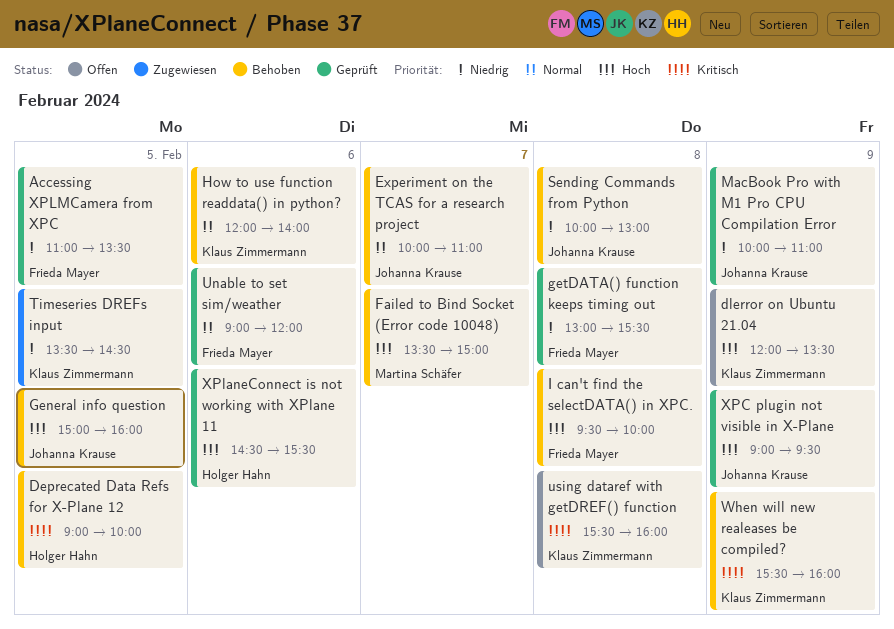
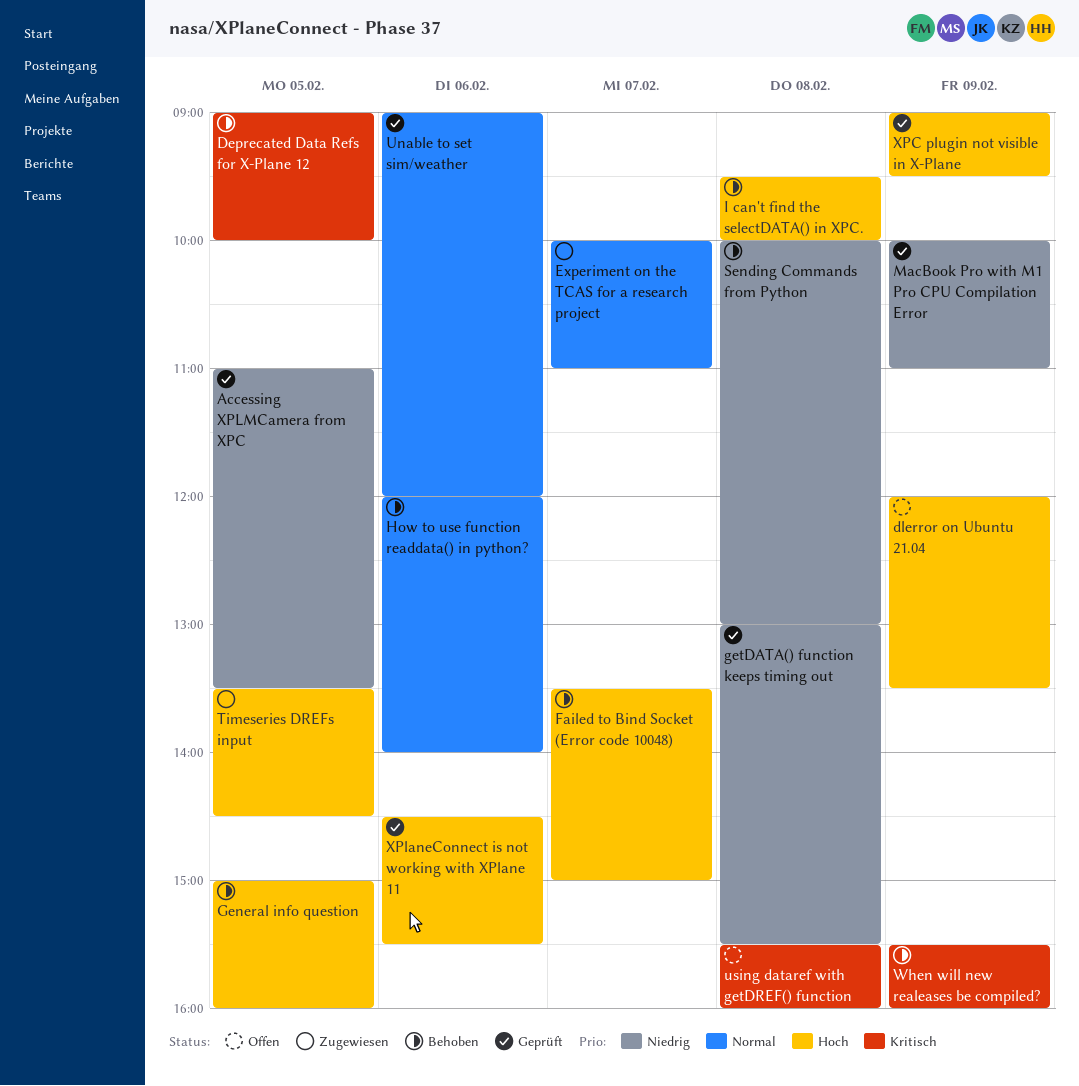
Experiment on the TCAS for a research project, status: Behoben -> Zugewiesen
Timeseries DREFs input, priority: Niedrig -> Hoch

